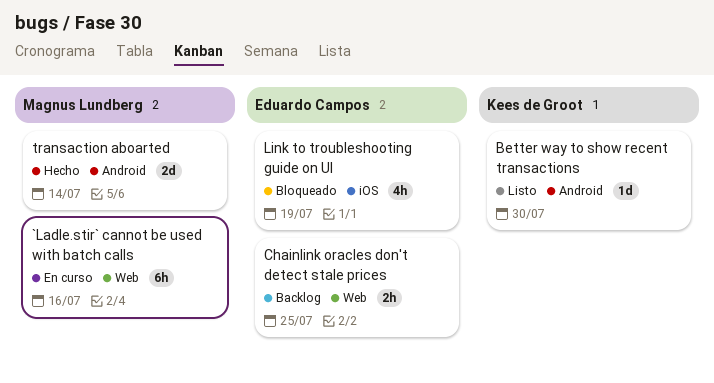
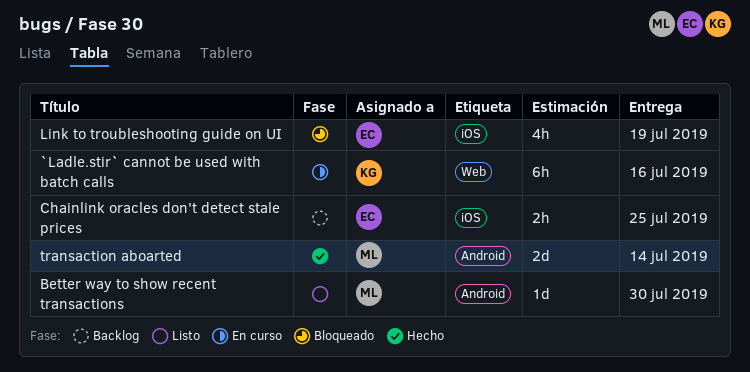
`Ladle.stir` cannot be used with batch calls, owner: Magnus Lundberg -> Kees de Groot
Better way to show recent transactions, owner: Kees de Groot -> Magnus Lundberg
Chainlink oracles don't detect stale prices, label: Web -> iOS

